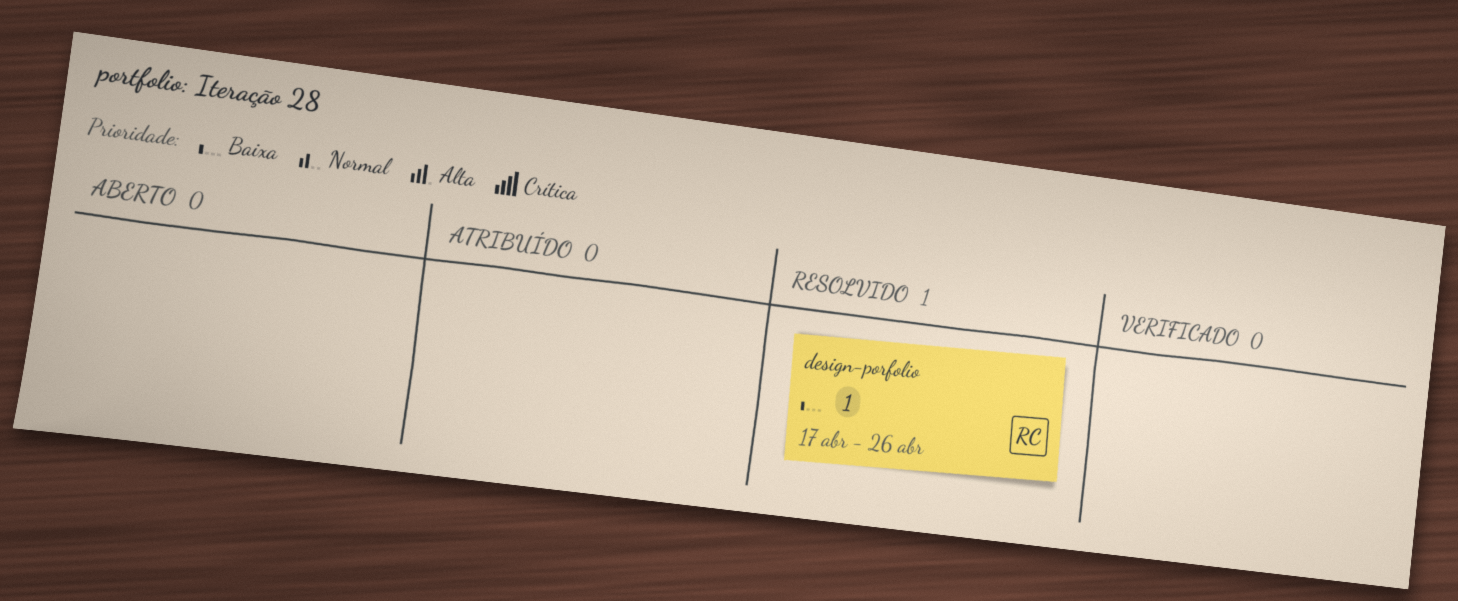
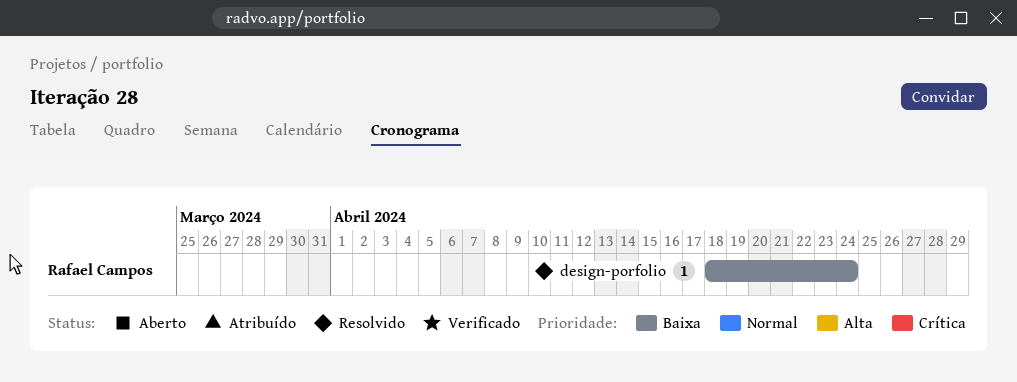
design-porfolio, start: Apr 17 -> Apr 18
design-porfolio, due: Apr 26 -> Apr 24

